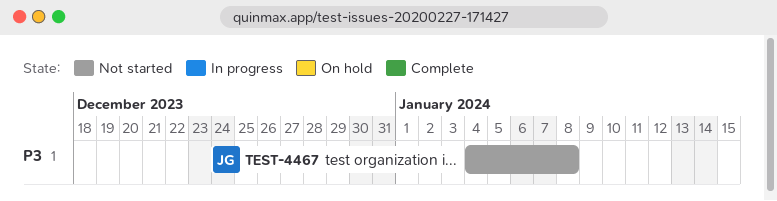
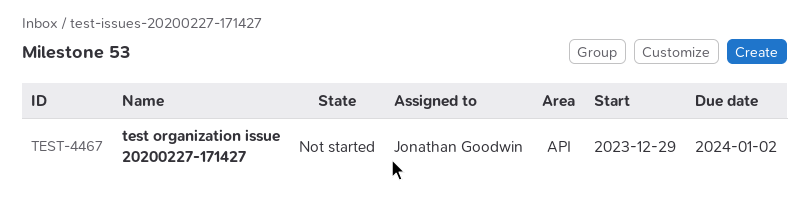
TEST-4467, start: Jan 4 -> Dec 29
TEST-4467, due: Jan 8 -> Jan 2

